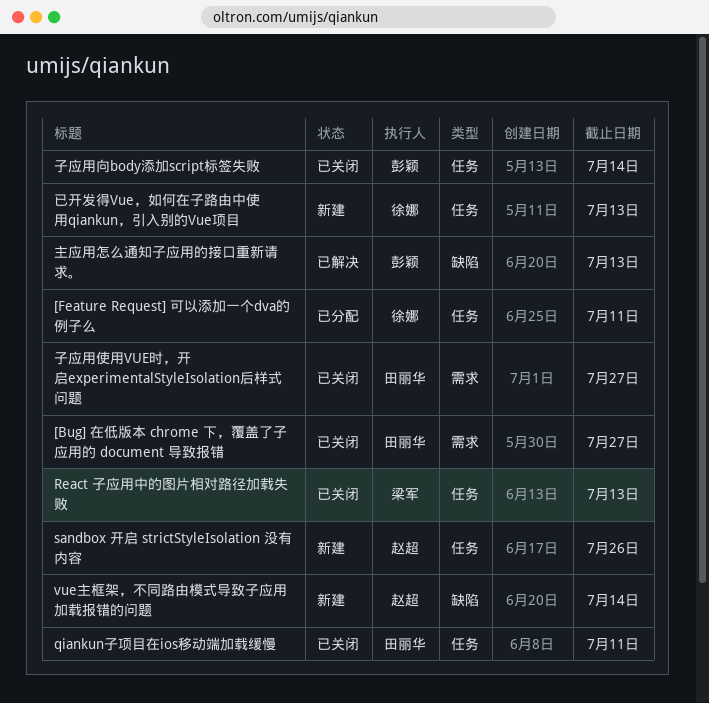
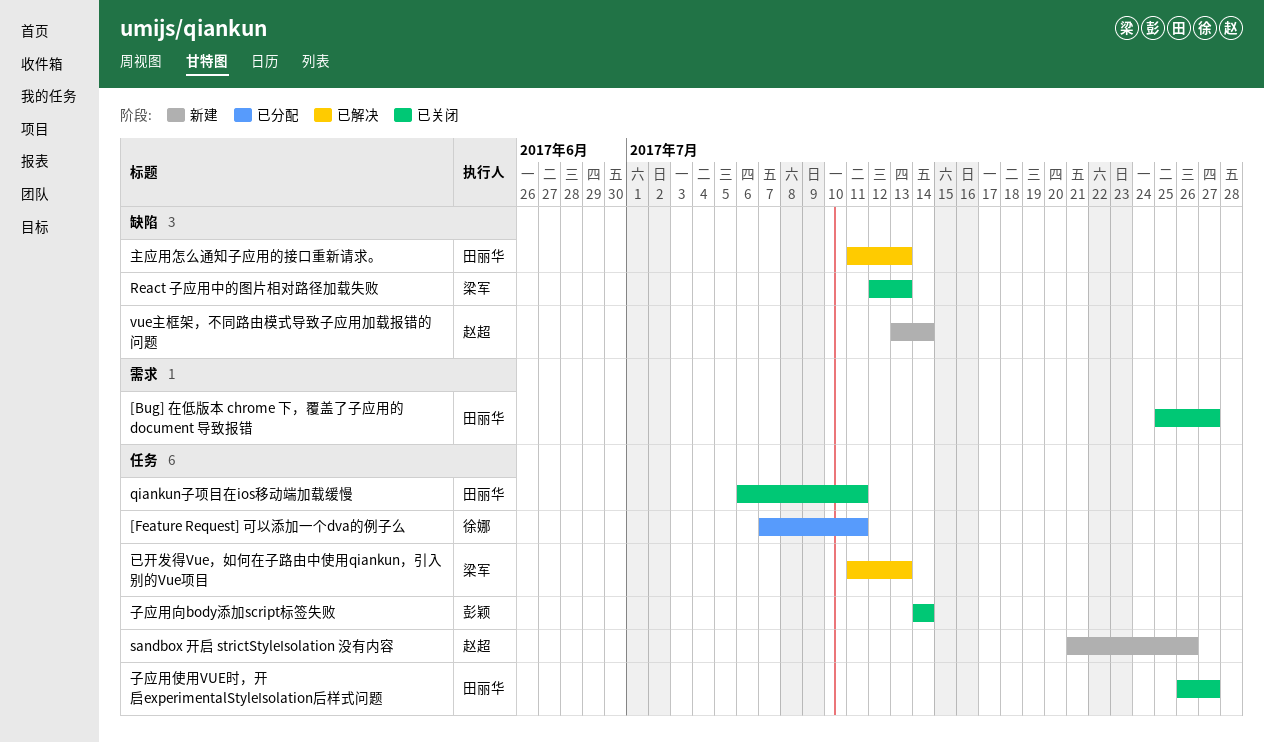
React 子应用中的图片相对路径加载失败, label: 任务 -> 缺陷
主应用怎么通知子应用的接口重新请求。, owner: 彭颖 -> 田丽华
子应用使用VUE时，开启experimentalStyleIsolation后样式问题, label: 需求 -> 任务
已开发得Vue，如何在子路由中使用qiankun，引入别的Vue项目, status: 新建 -> 已解决
已开发得Vue，如何在子路由中使用qiankun，引入别的Vue项目, owner: 徐娜 -> 梁军

